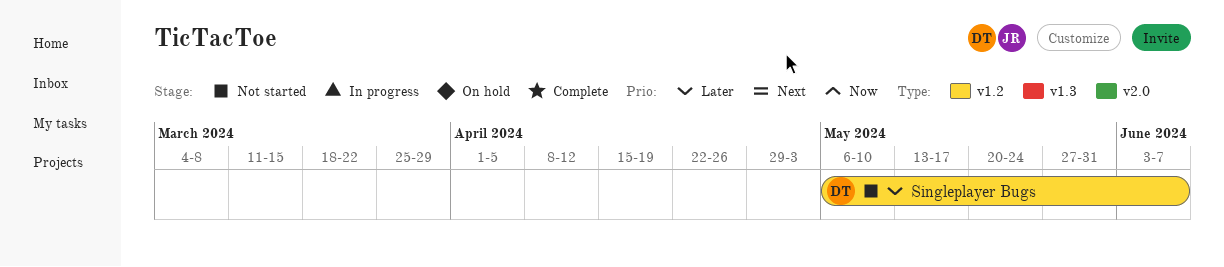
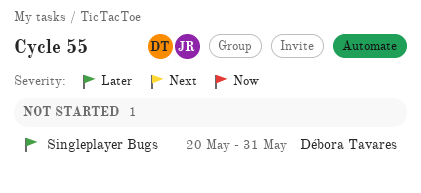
Singleplayer Bugs, start: May 6 -> May 20
Singleplayer Bugs, due: Jun 7 -> May 31

